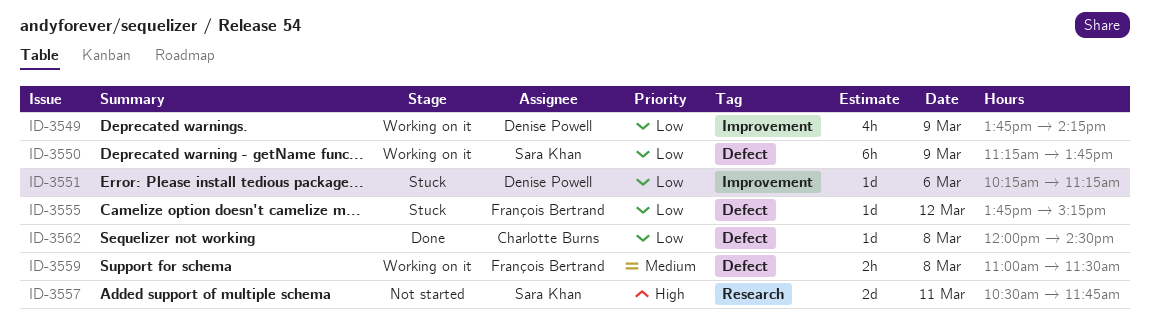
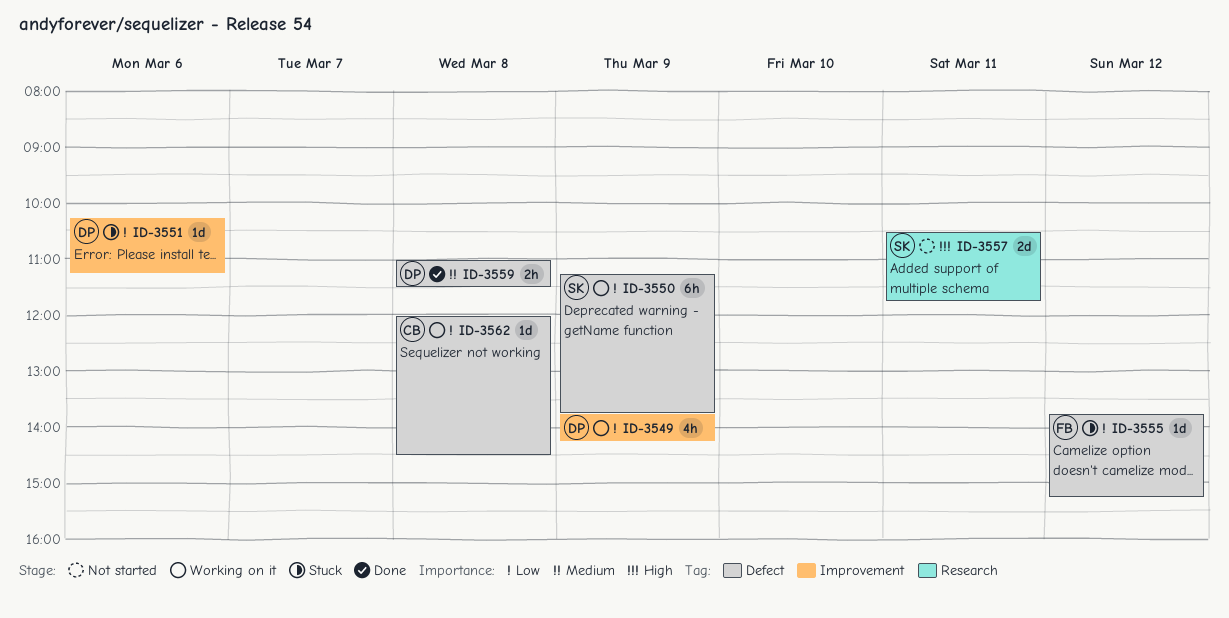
ID-3559, status: Working on it -> Done
ID-3559, owner: François Bertrand -> Denise Powell
ID-3562, status: Done -> Working on it

